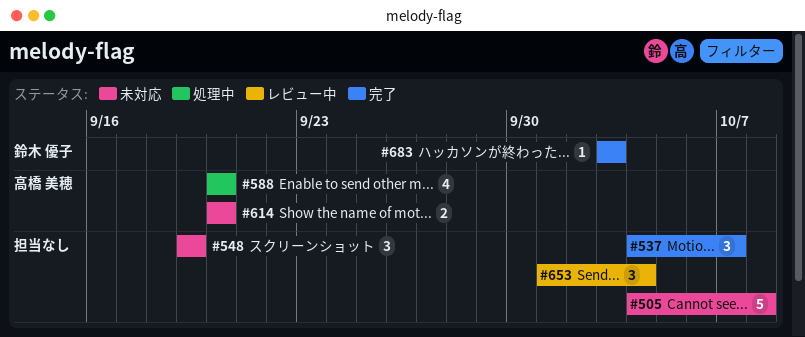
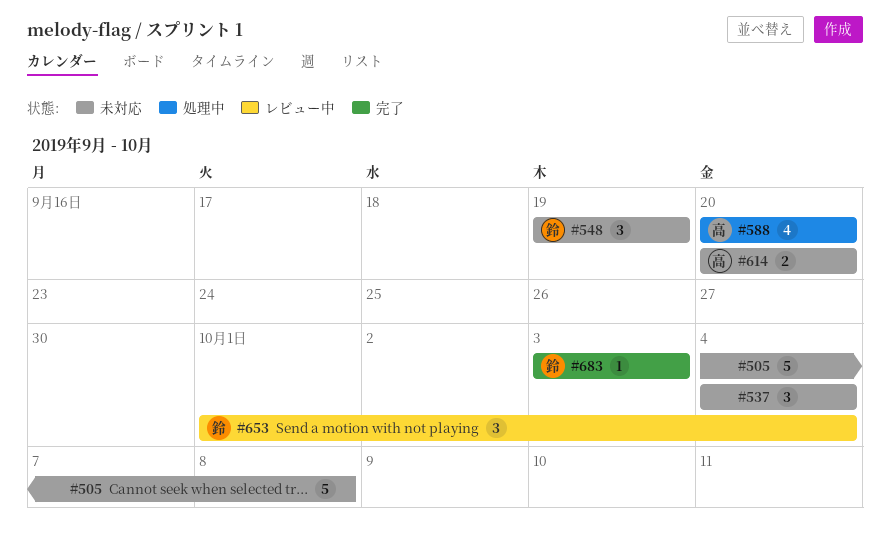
#537, status: 完了 -> 未対応
#537, due: Oct 7 -> Oct 4
#548, owner: none -> 鈴木 優子
#653, owner: none -> 鈴木 優子

